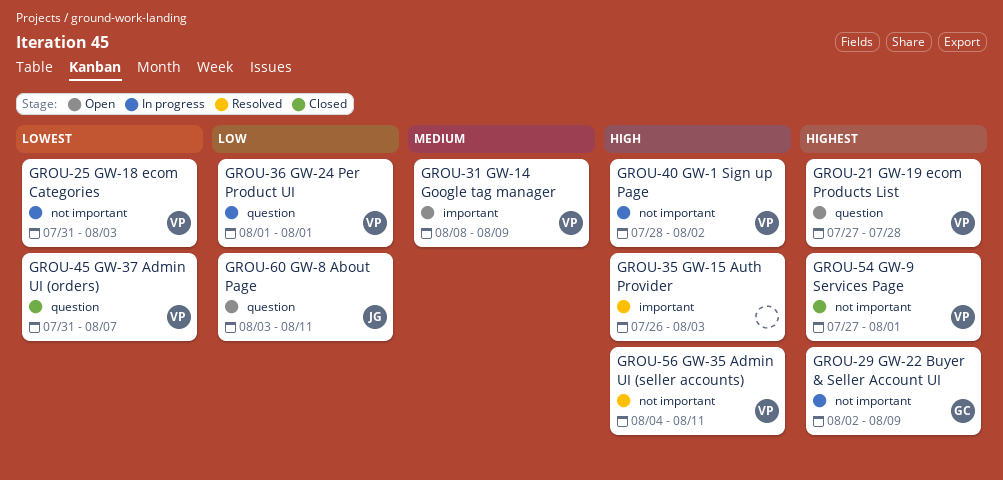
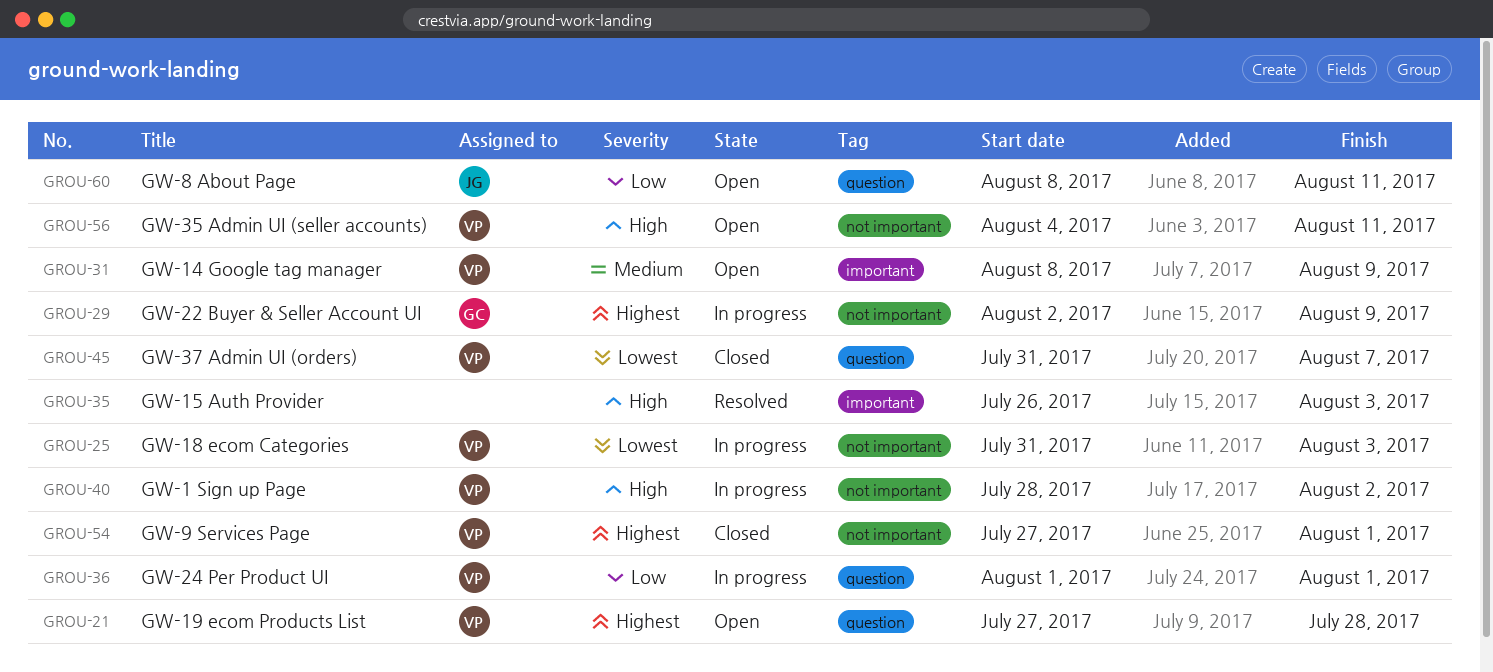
GROU-56, status: Resolved -> Open
GROU-60, start: Aug 3 -> Aug 8

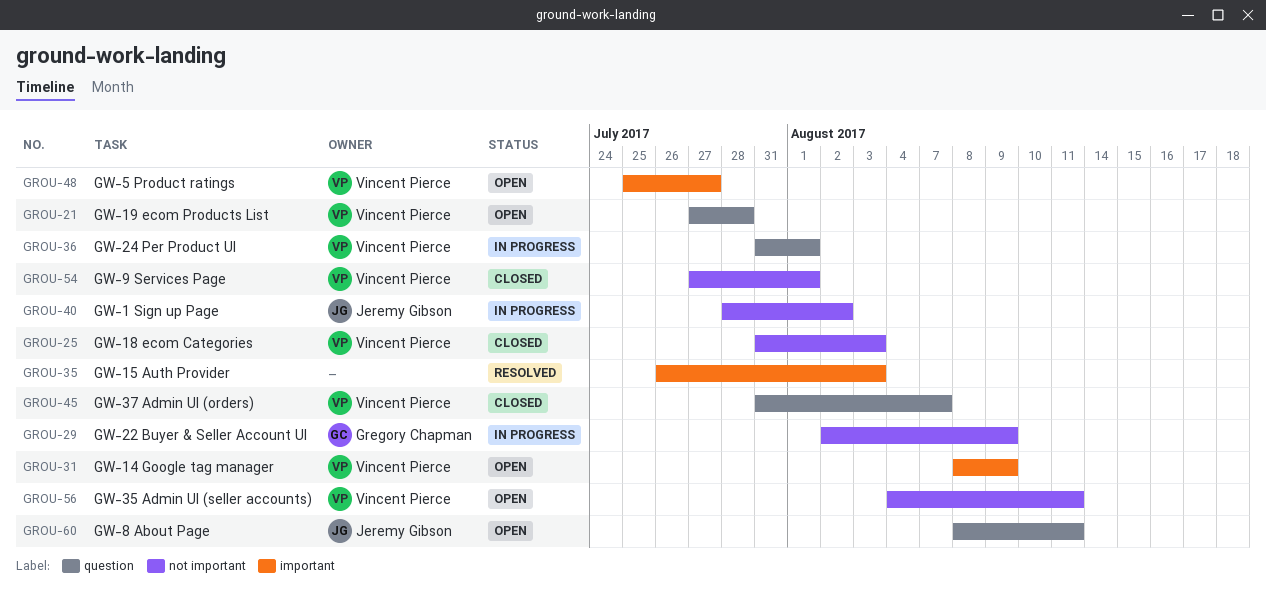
GROU-25, status: In progress -> Closed
GROU-36, start: Aug 1 -> Jul 31
GROU-40, owner: Vincent Pierce -> Jeremy Gibson
GROU-48: none -> present

